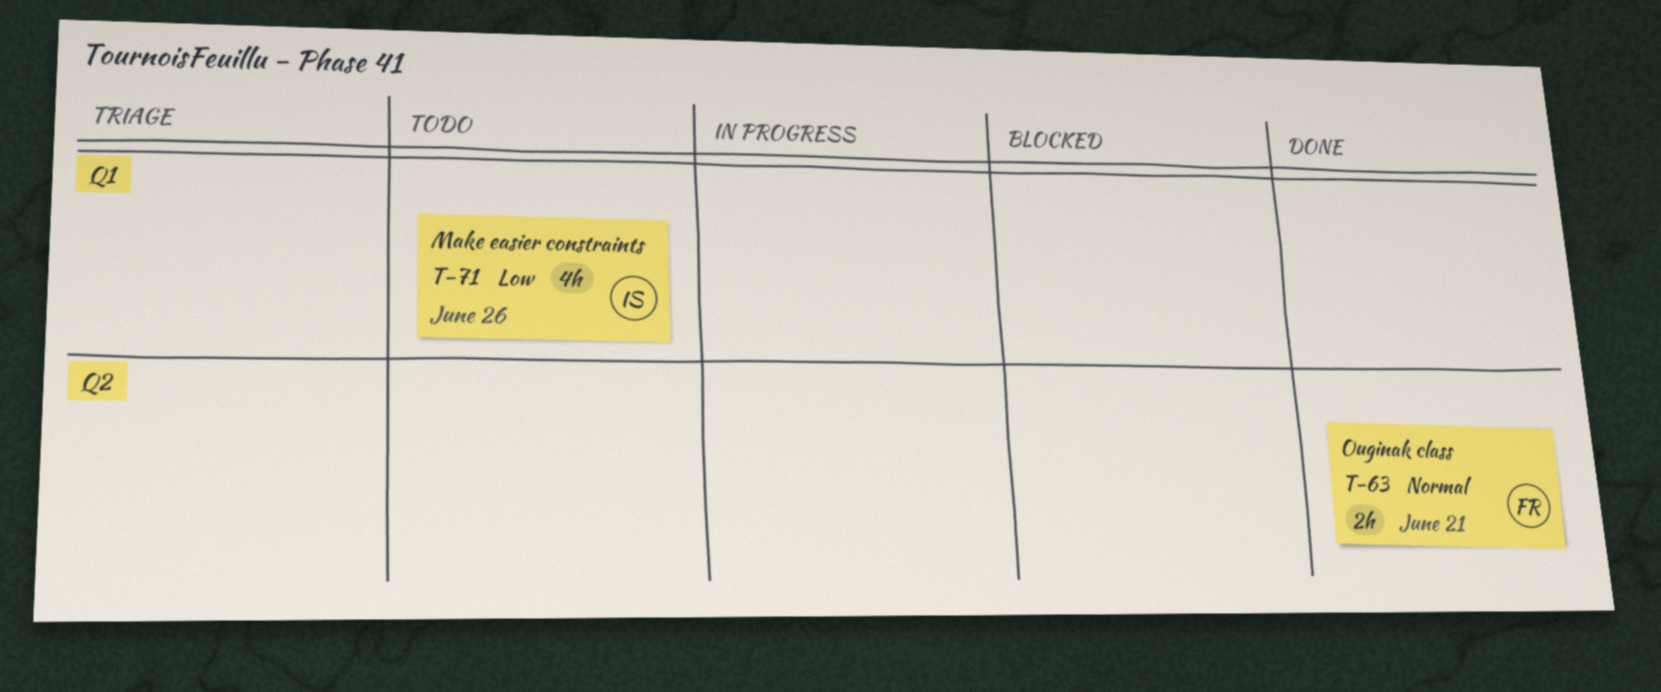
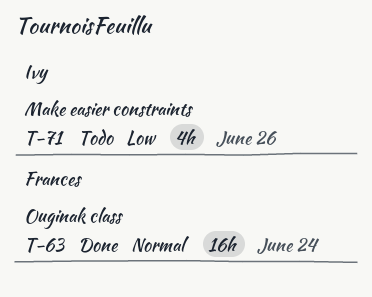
T-63, estimate: 2h -> 16h
T-63, due: Jun 21 -> Jun 24

